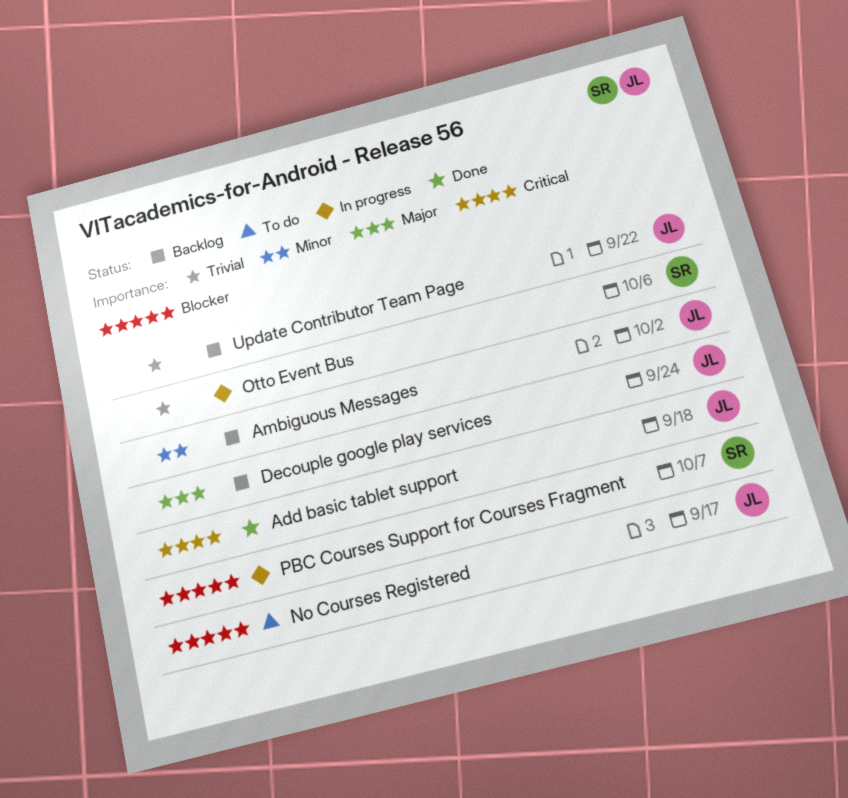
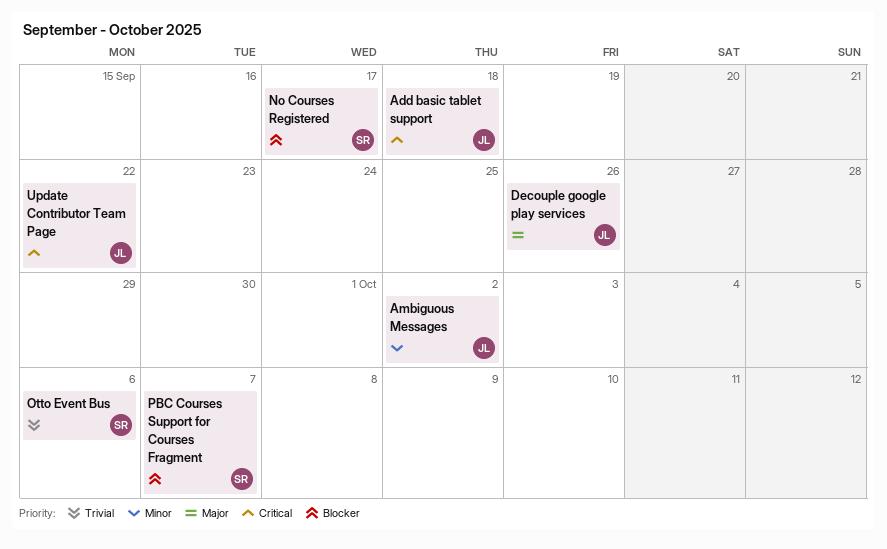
Decouple google play services, due: Sep 24 -> Sep 26
No Courses Registered, owner: JL -> SR
Update Contributor Team Page, priority: Trivial -> Critical

